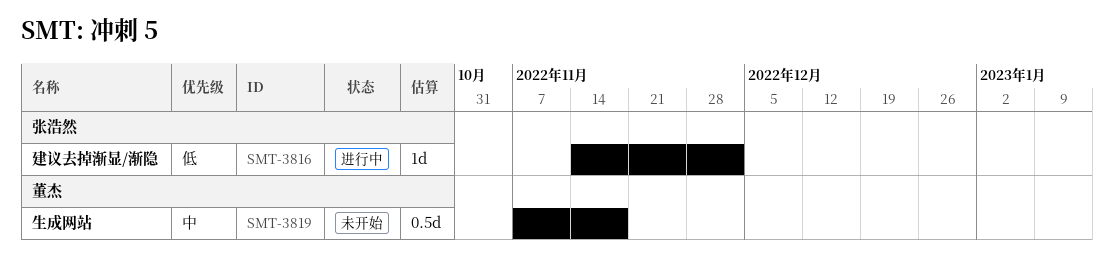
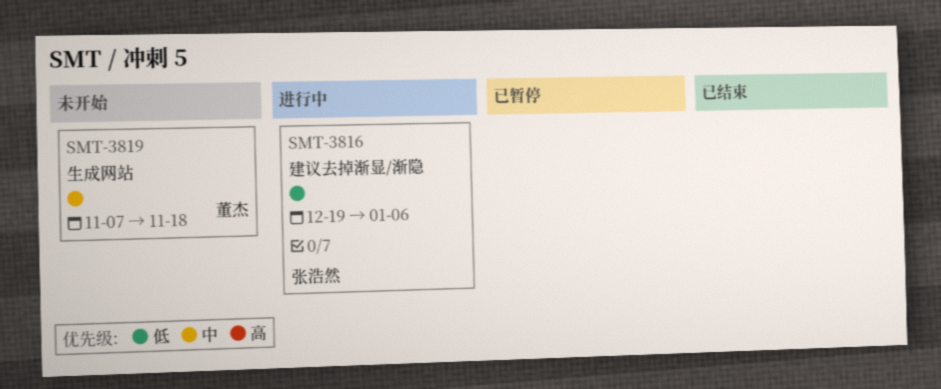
SMT-3816, start: Nov 14 -> Dec 19
SMT-3816, due: Dec 2 -> Jan 6

